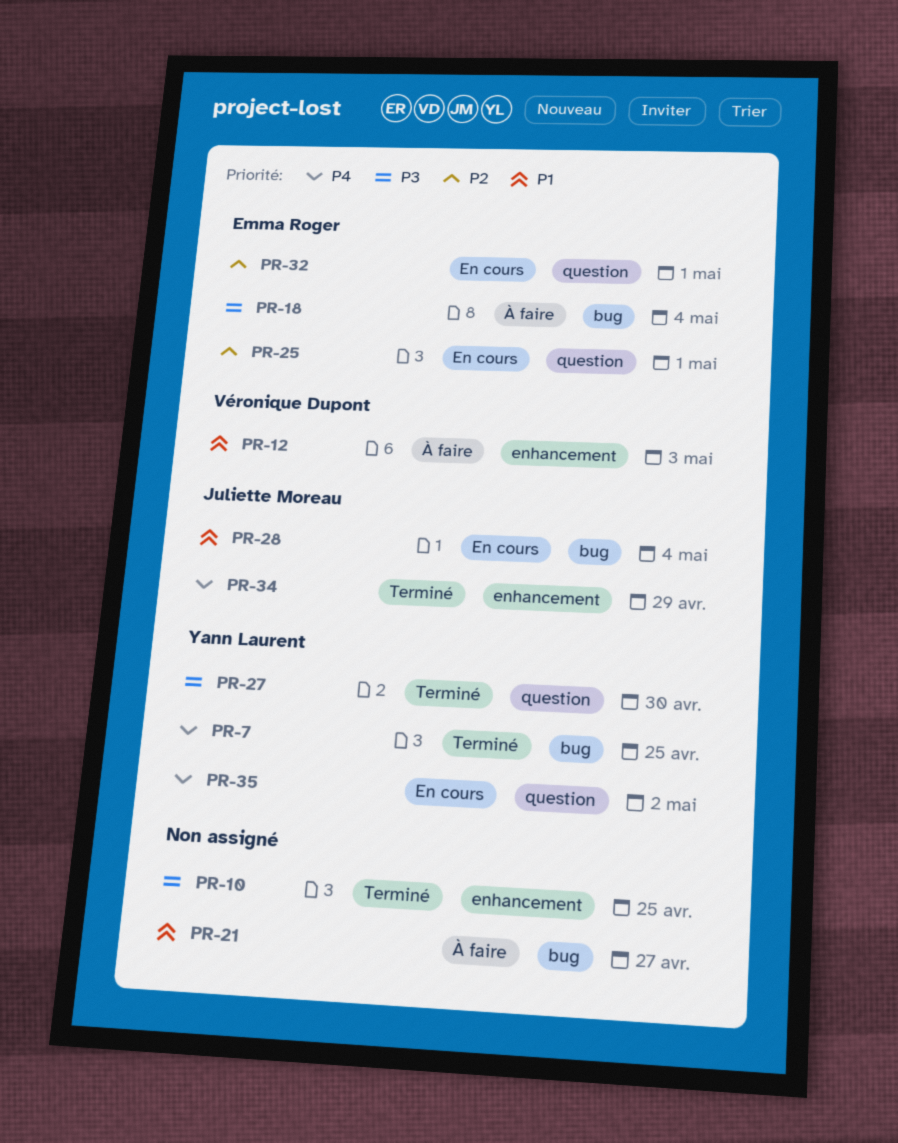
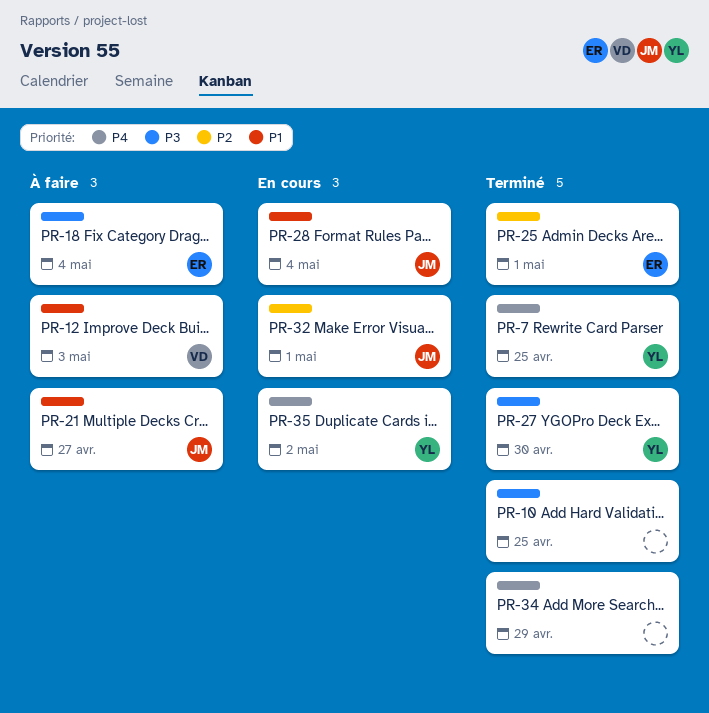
PR-21, owner: none -> Juliette Moreau
PR-25, status: En cours -> Terminé
PR-32, owner: Emma Roger -> Juliette Moreau
PR-34, owner: Juliette Moreau -> none

